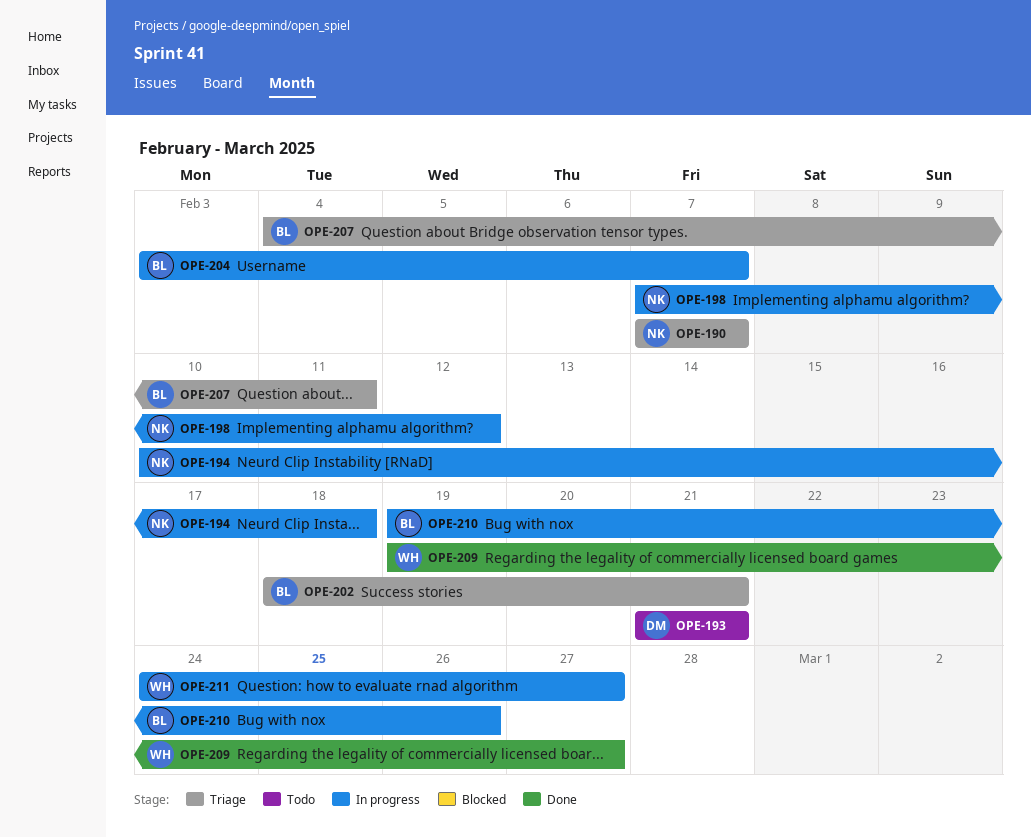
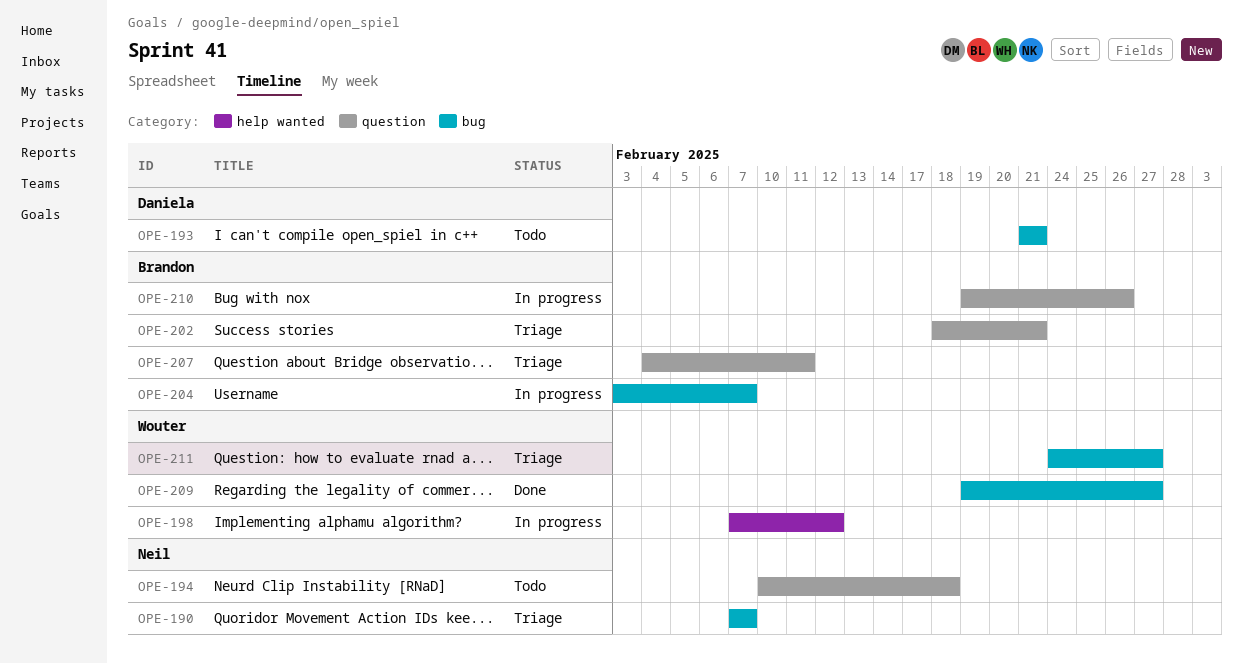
OPE-194, status: In progress -> Todo
OPE-198, owner: Neil -> Wouter
OPE-211, status: In progress -> Triage

